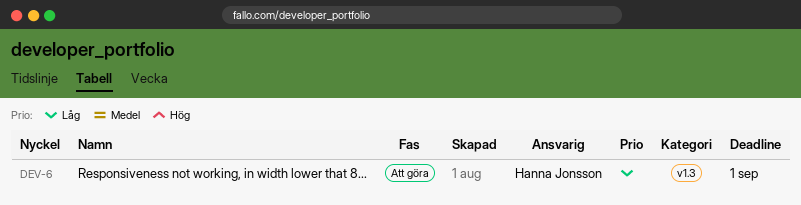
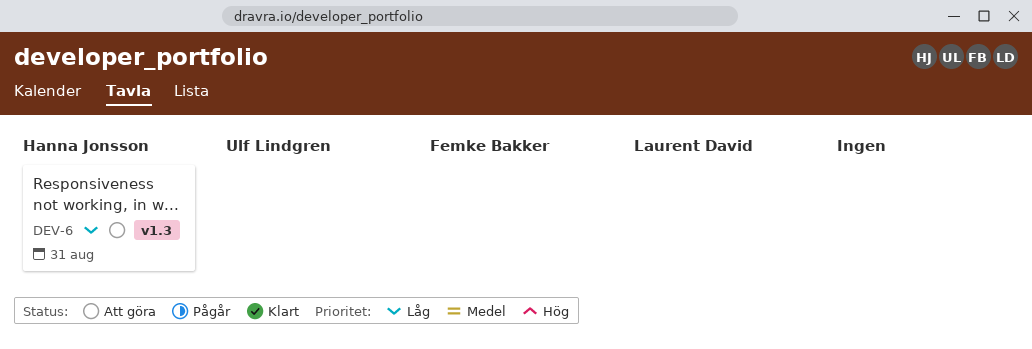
DEV-6, due: Sep 1 -> Aug 31

